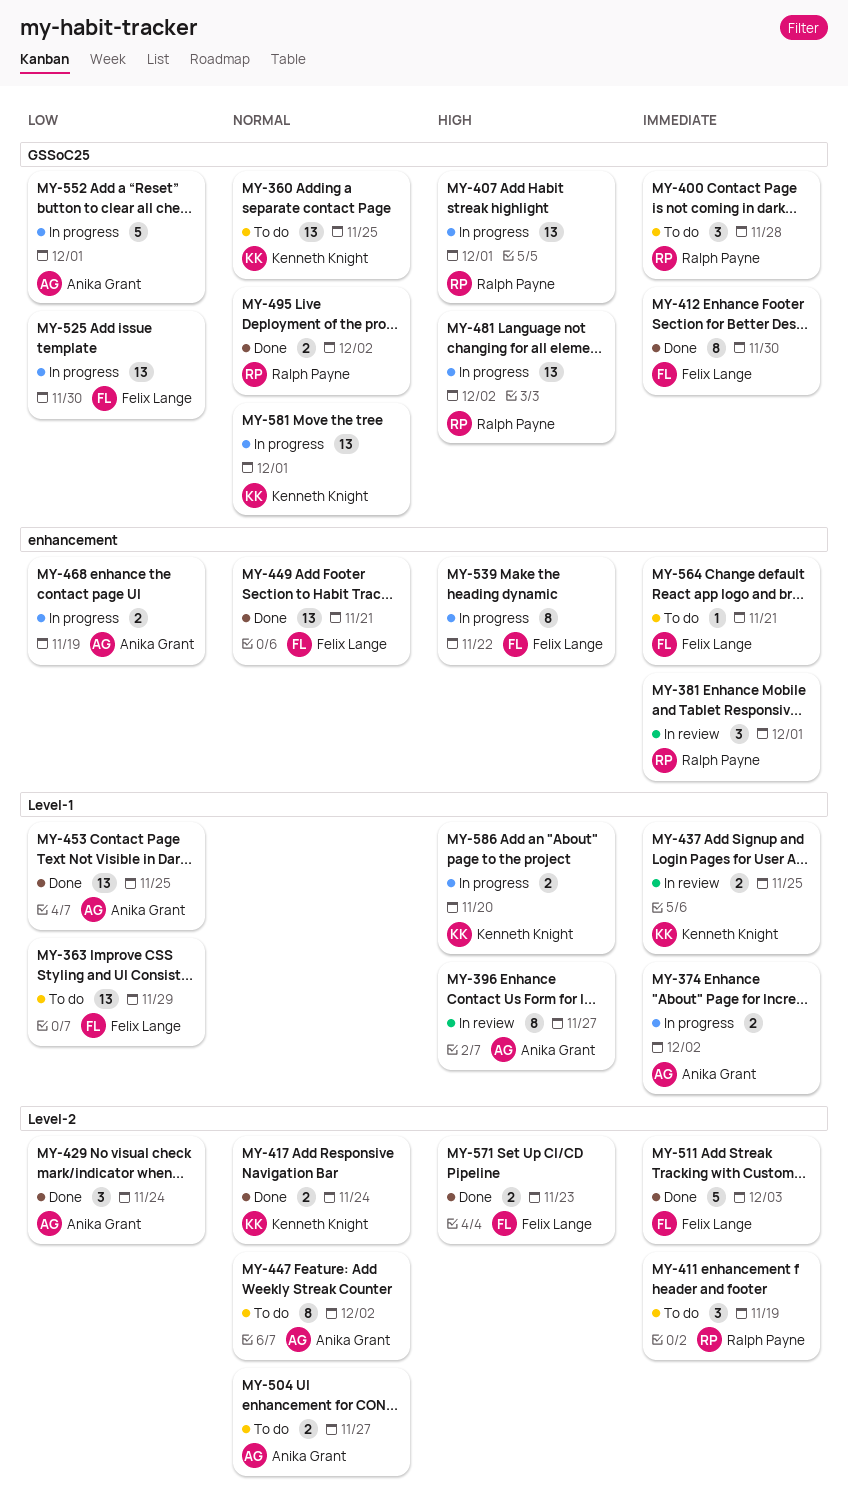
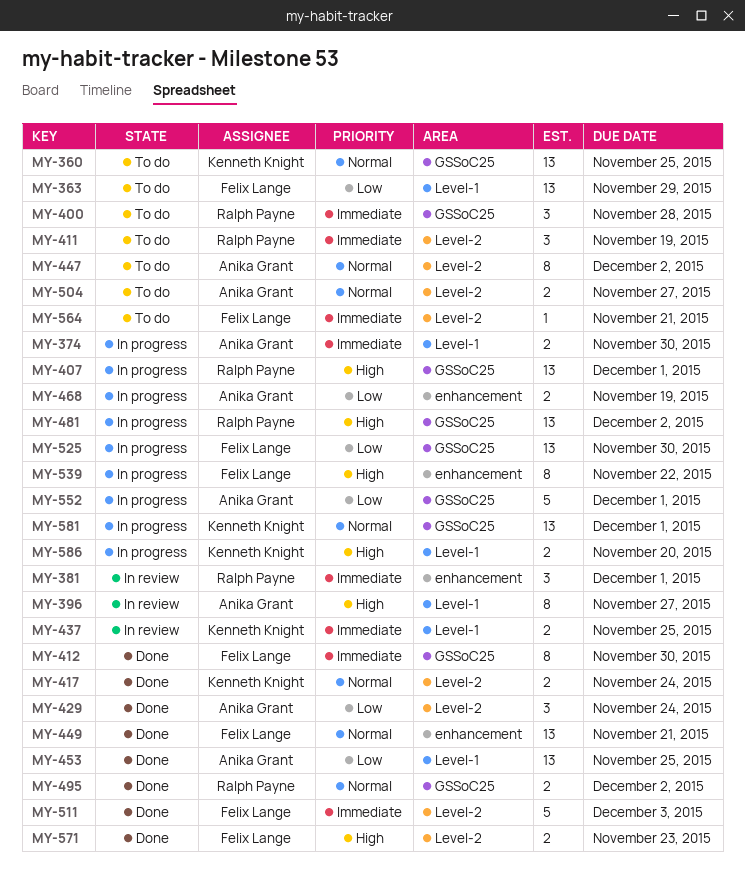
MY-374, due: Dec 2 -> Nov 30
MY-564, label: enhancement -> Level-2

